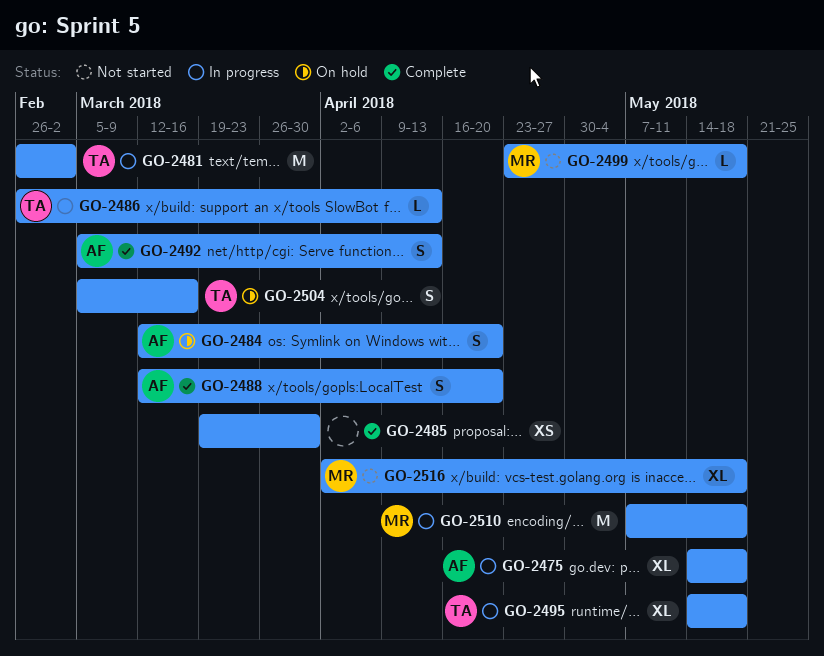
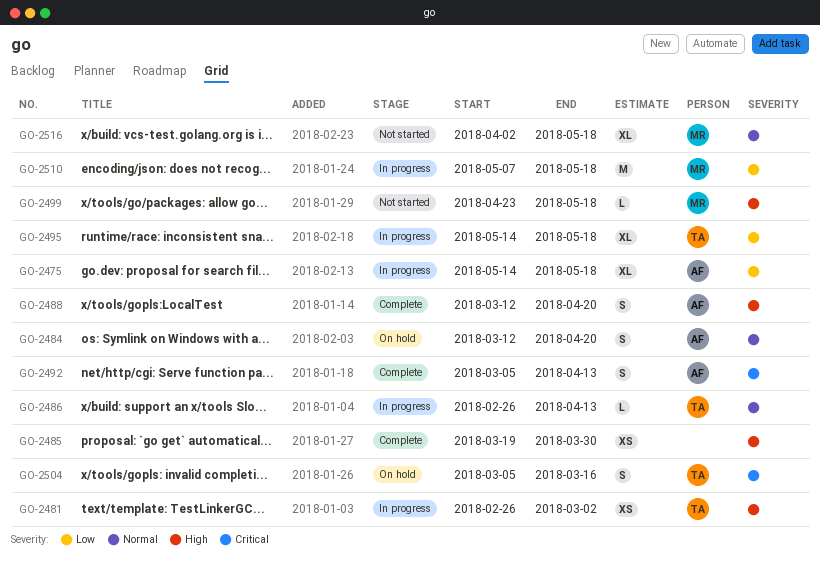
GO-2481, estimate: M -> XS

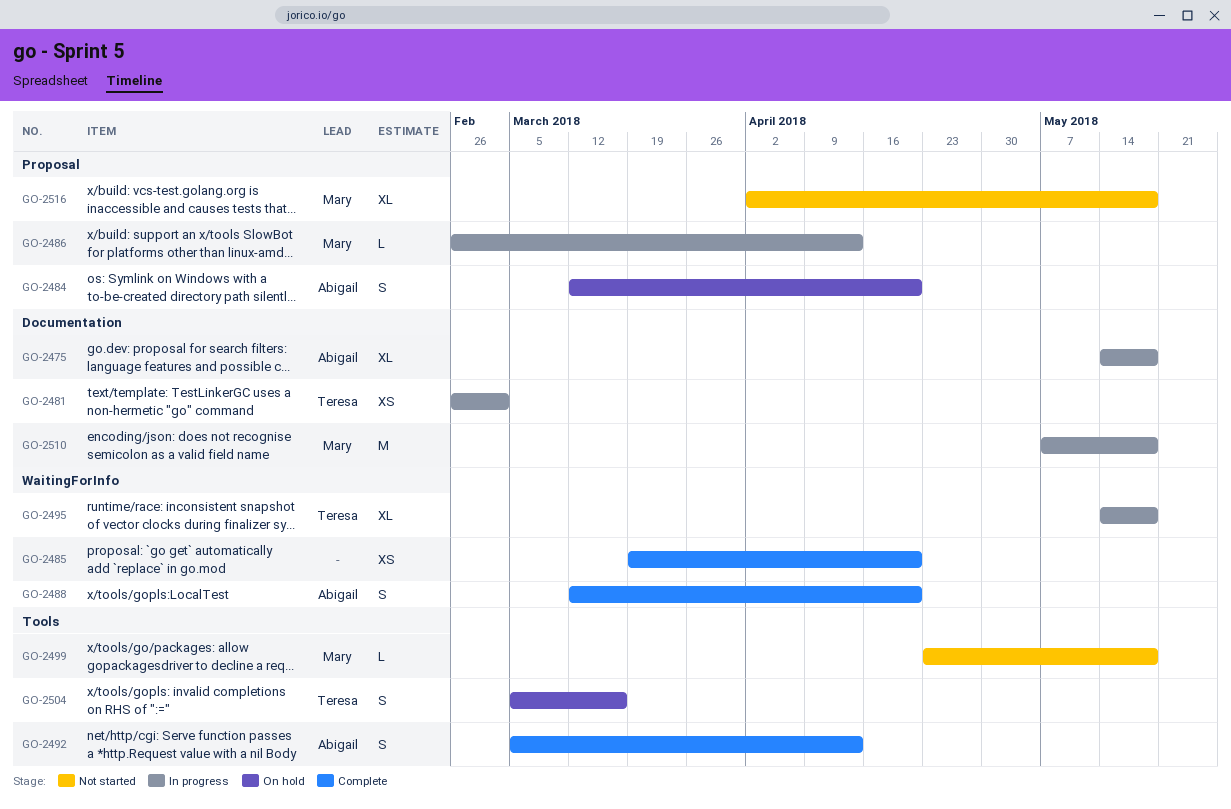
GO-2485, due: Mar 30 -> Apr 20
GO-2486, owner: Teresa -> Mary

